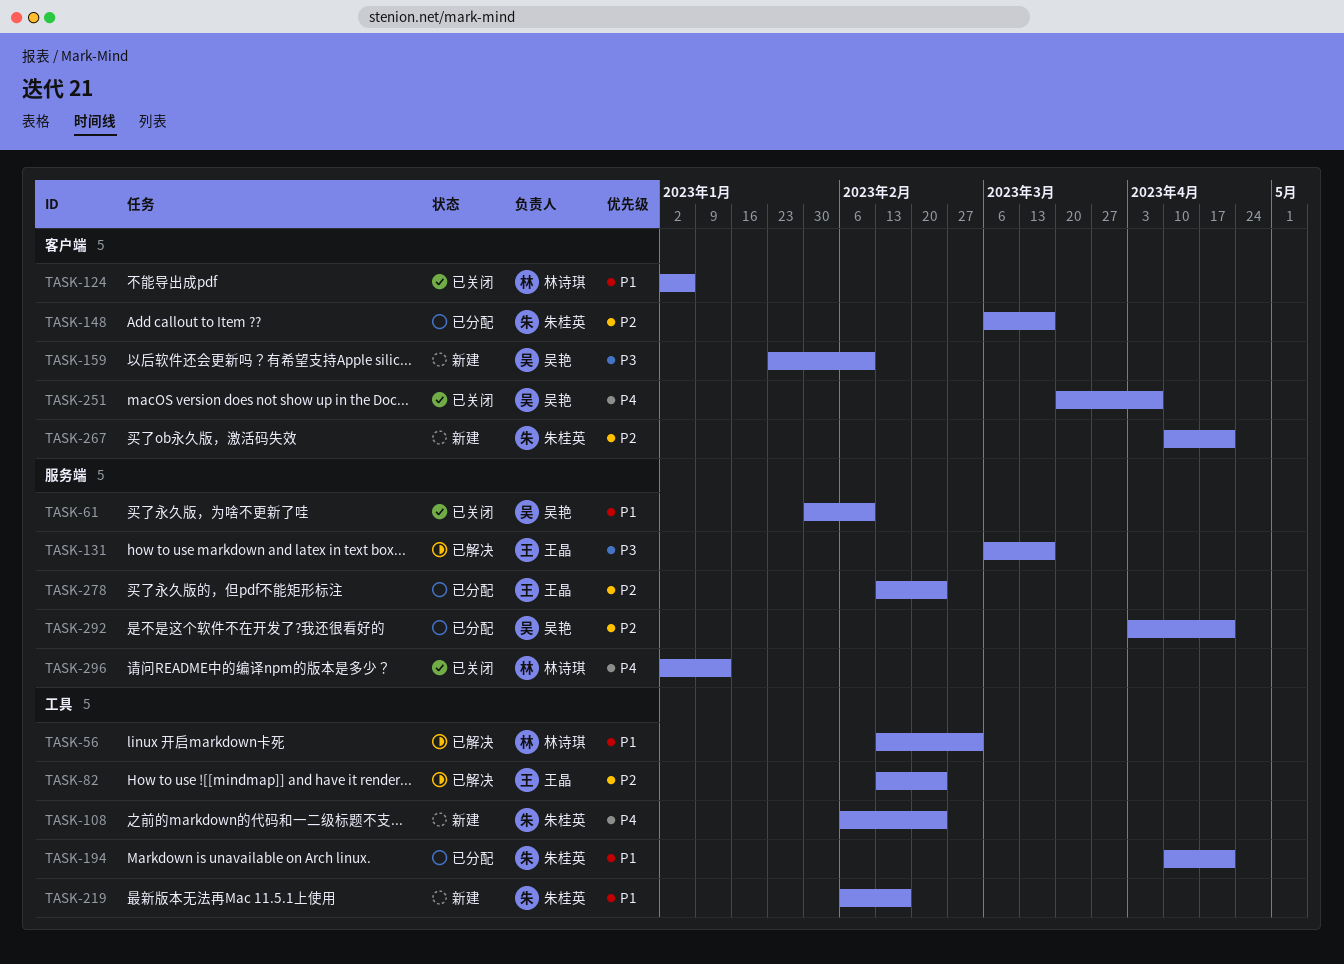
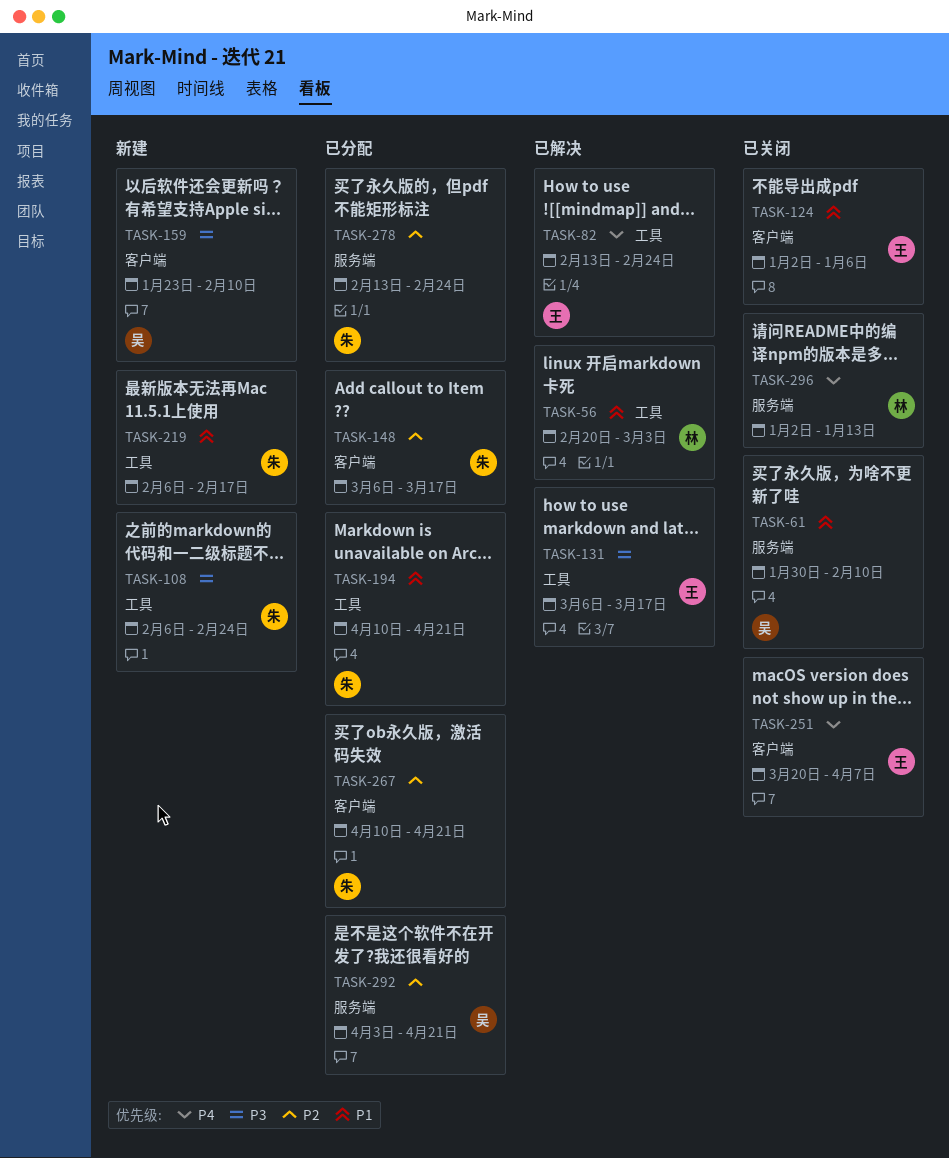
TASK-56, start: Feb 13 -> Feb 20
TASK-82, priority: P2 -> P4
TASK-108, priority: P4 -> P3
TASK-124, owner: 林诗琪 -> 王晶
TASK-131, label: 服务端 -> 工具
TASK-251, owner: 吴艳 -> 王晶
TASK-267, status: 新建 -> 已分配
TASK-278, owner: 王晶 -> 朱桂英

